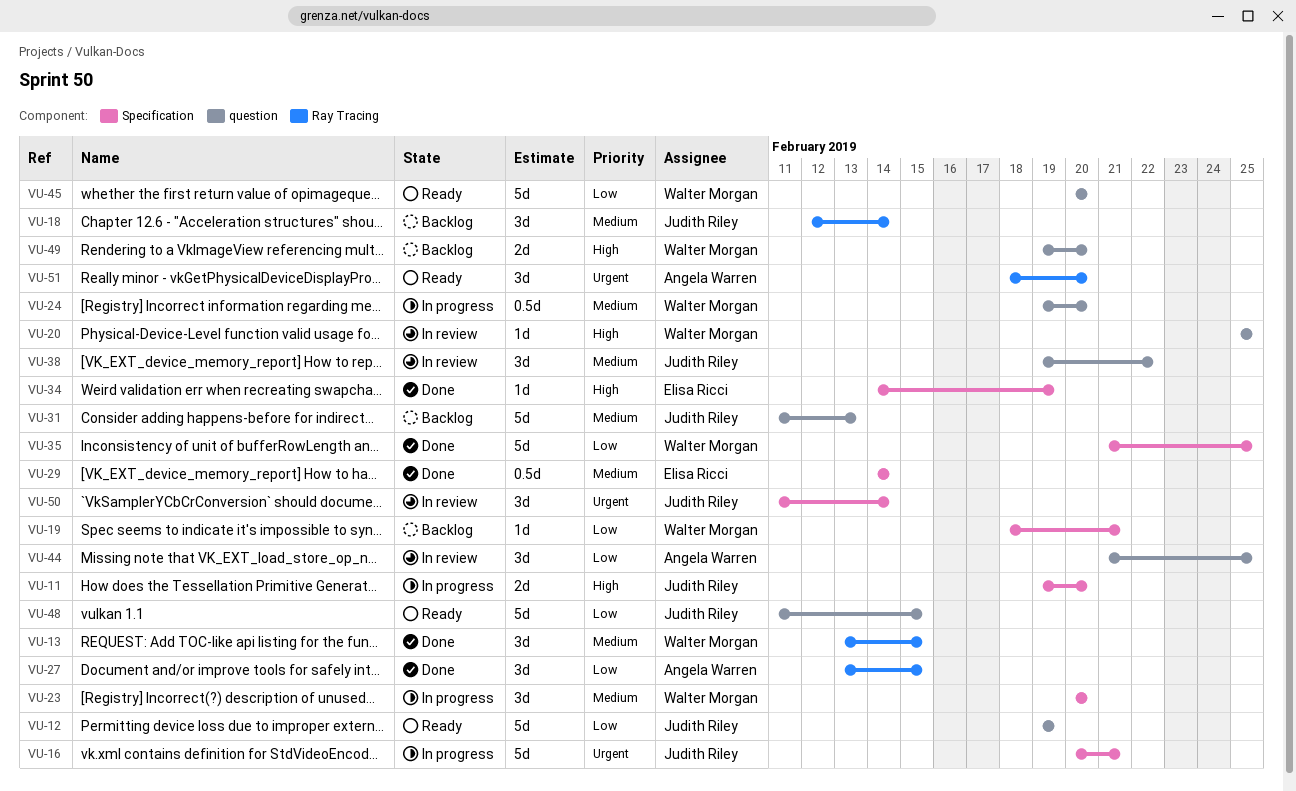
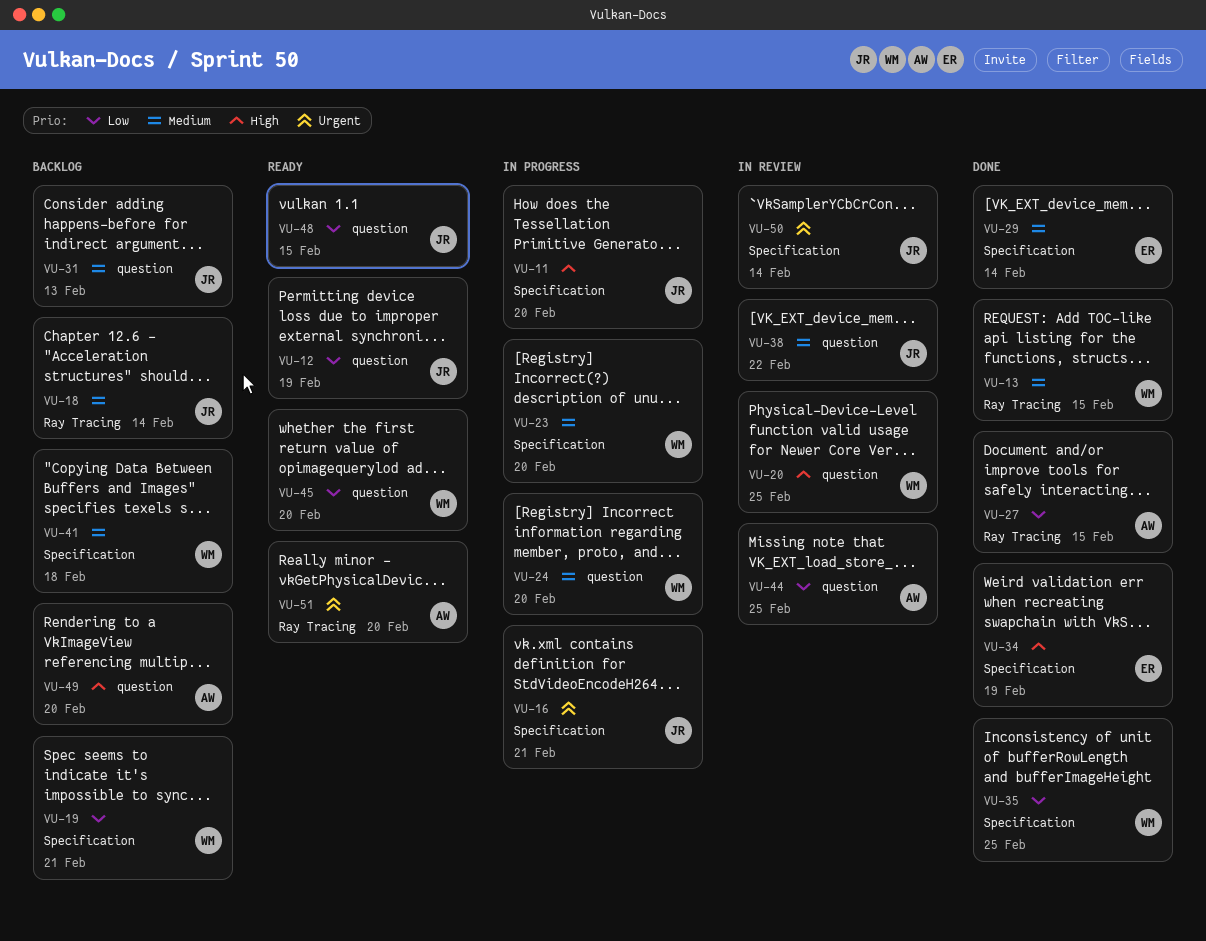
VU-41: none -> present
VU-49, owner: Walter Morgan -> Angela Warren

